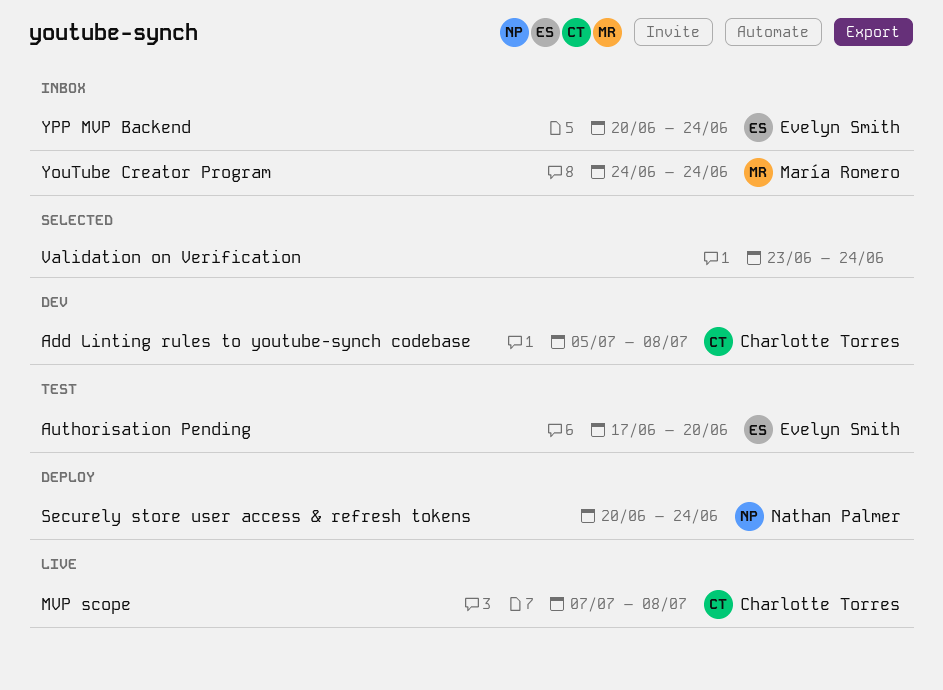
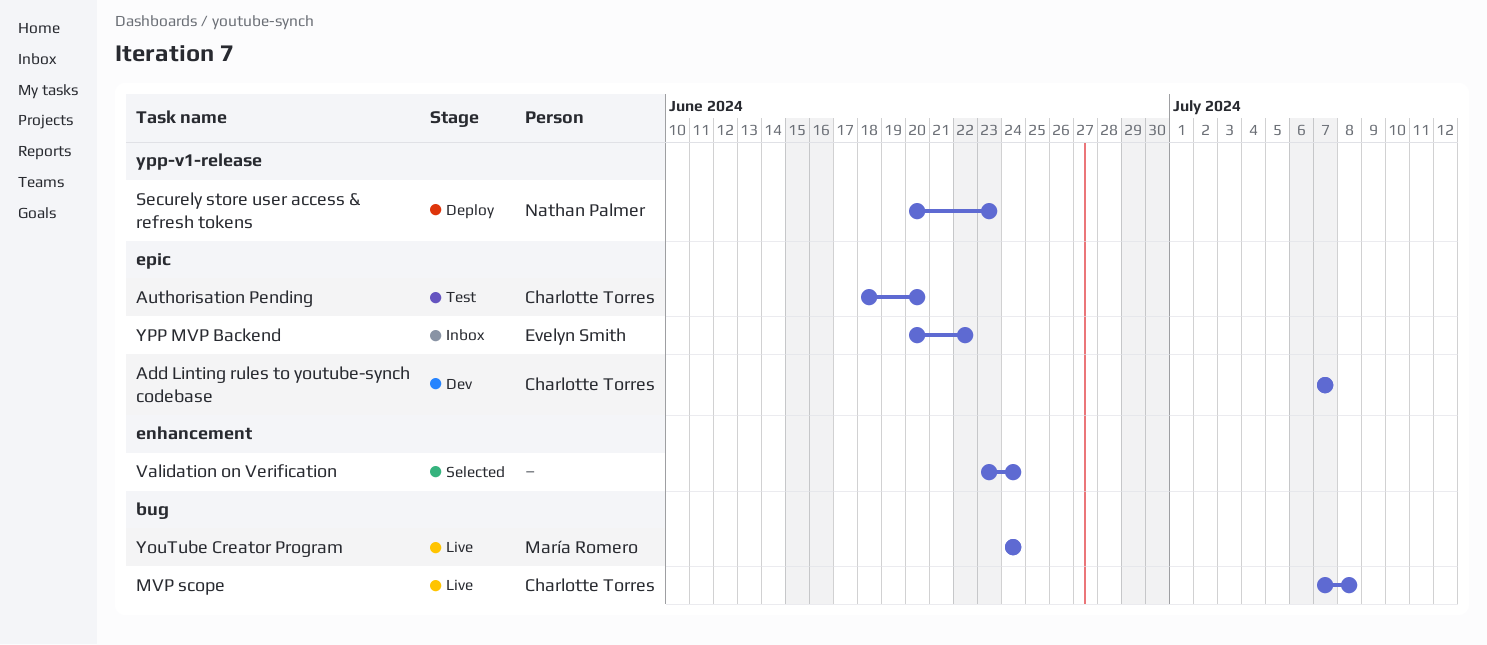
Add Linting rules to youtube-synch codebase, start: Jul 5 -> Jul 7
Add Linting rules to youtube-synch codebase, due: Jul 8 -> Jul 7
Authorisation Pending, owner: Evelyn Smith -> Charlotte Torres
Authorisation Pending, start: Jun 17 -> Jun 18
Securely store user access & refresh tokens, due: Jun 24 -> Jun 23
YouTube Creator Program, status: Inbox -> Live
YPP MVP Backend, due: Jun 24 -> Jun 22

